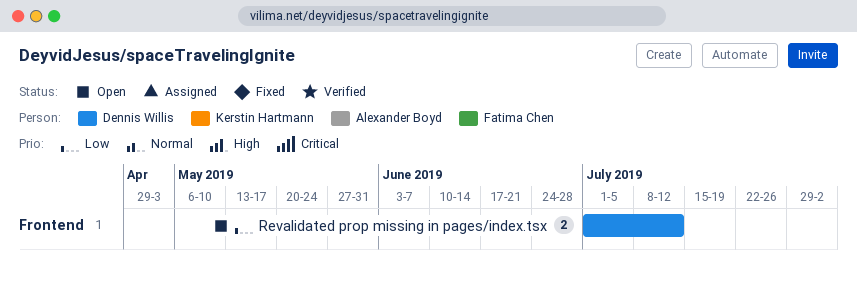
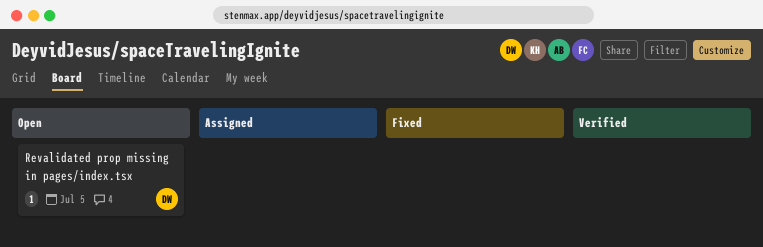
Revalidated prop missing in pages/index.tsx, estimate: 2 -> 1
Revalidated prop missing in pages/index.tsx, due: Jul 12 -> Jul 5

